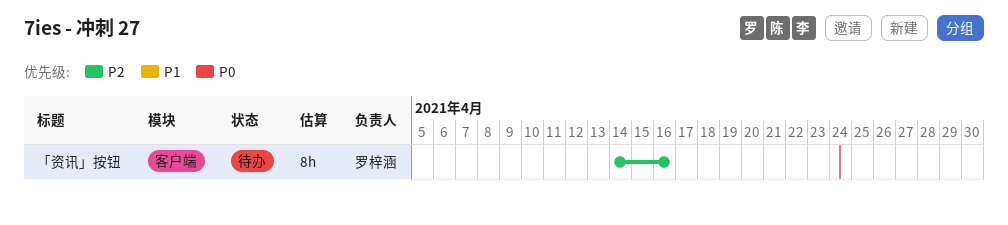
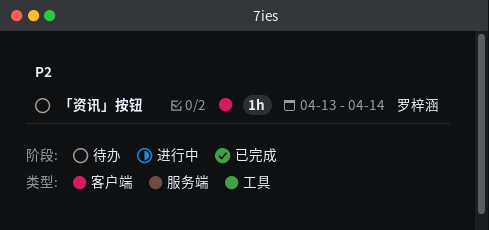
「资讯」按钮, estimate: 8h -> 1h
「资讯」按钮, start: Apr 14 -> Apr 13
「资讯」按钮, due: Apr 16 -> Apr 14

